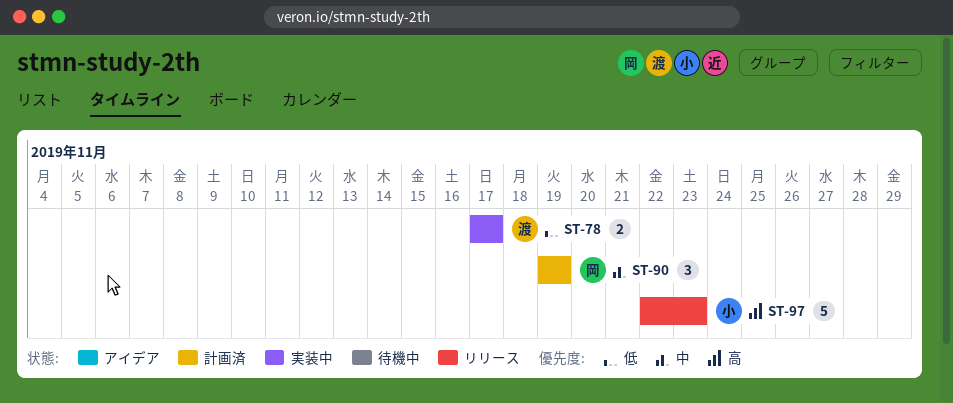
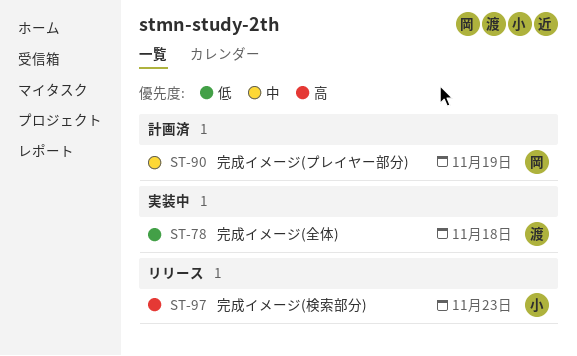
ST-78, due: Nov 17 -> Nov 18

